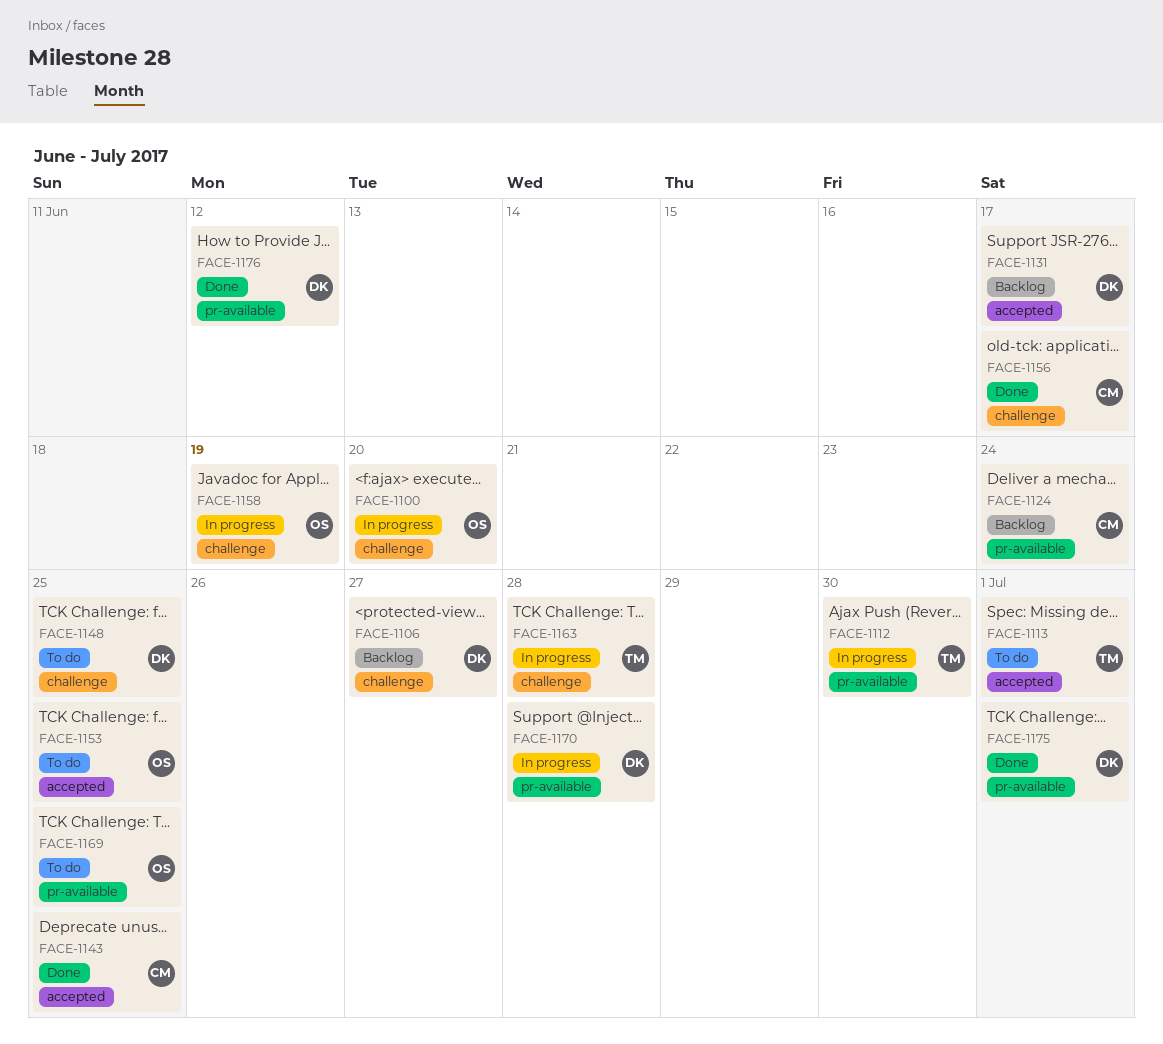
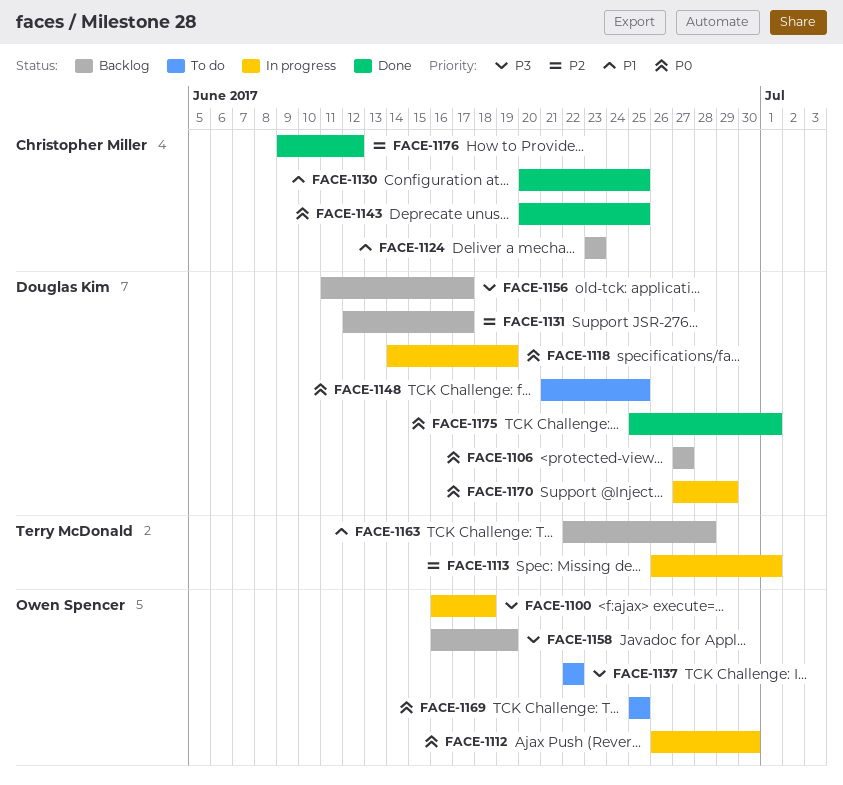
FACE-1100, due: Jun 20 -> Jun 18
FACE-1112, owner: Terry McDonald -> Owen Spencer
FACE-1113, status: To do -> In progress
FACE-1118: none -> present
FACE-1124, due: Jun 24 -> Jun 23
FACE-1130: none -> present
FACE-1137: none -> present
FACE-1153: present -> none
FACE-1156, status: Done -> Backlog
FACE-1156, owner: Christopher Miller -> Douglas Kim
FACE-1158, status: In progress -> Backlog
FACE-1163, status: In progress -> Backlog
FACE-1170, due: Jun 28 -> Jun 29
FACE-1176, owner: Douglas Kim -> Christopher Miller

